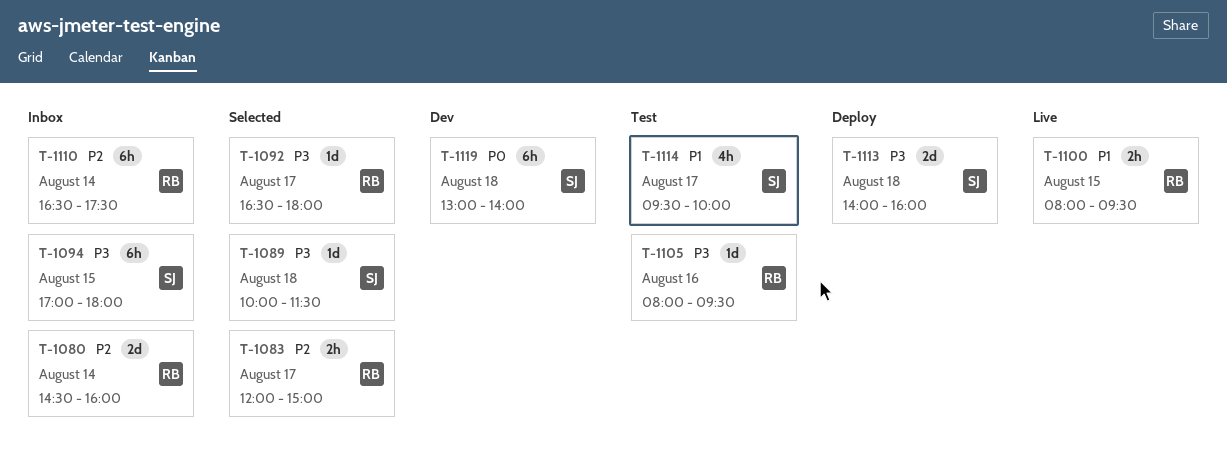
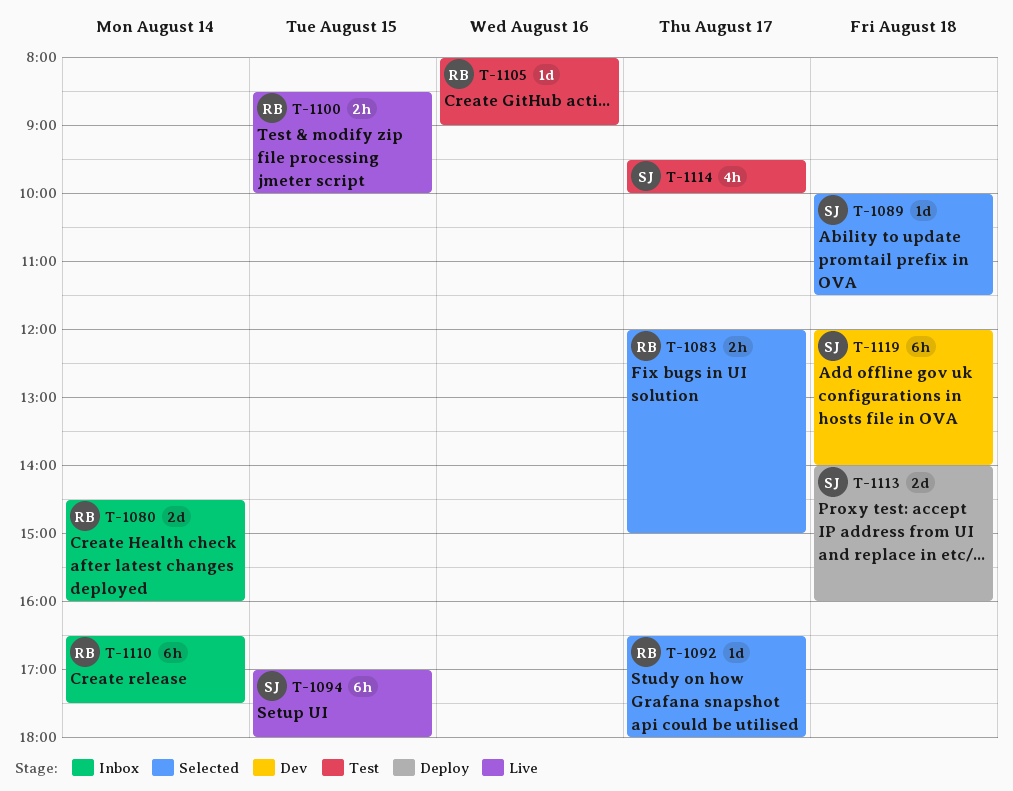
T-1094, status: Inbox -> Live
T-1100, begins: 08:00 -> 08:30
T-1100, ends: 09:30 -> 10:00
T-1105, ends: 09:30 -> 09:00
T-1119, begins: 13:00 -> 12:00

